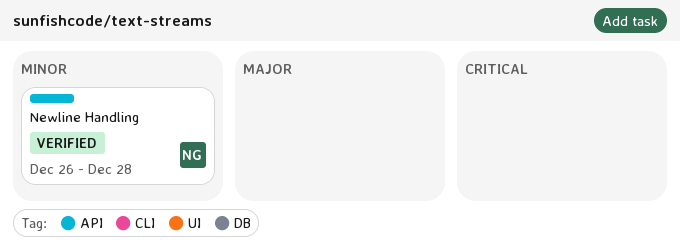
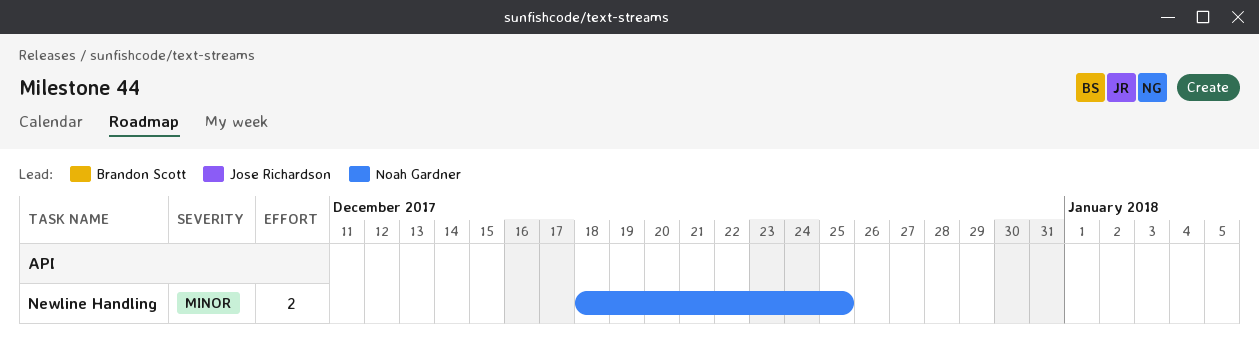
Newline Handling, start: Dec 26 -> Dec 18
Newline Handling, due: Dec 28 -> Dec 25

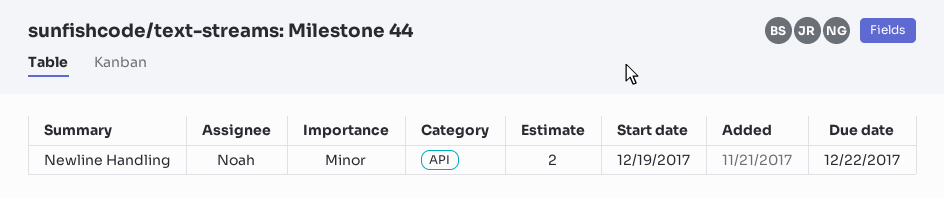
Newline Handling, start: Dec 18 -> Dec 19
Newline Handling, due: Dec 25 -> Dec 22

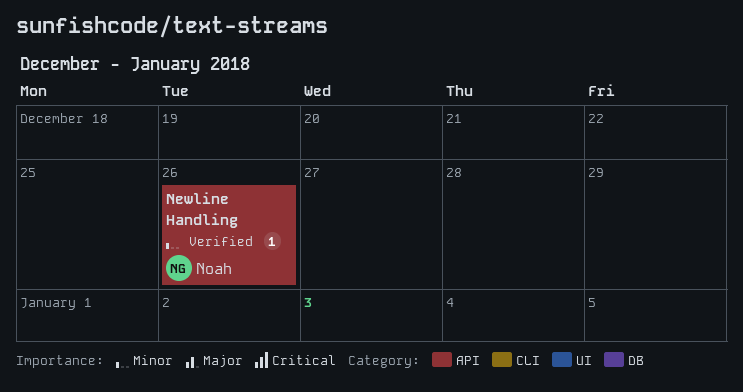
Newline Handling, estimate: 2 -> 1
Newline Handling, due: Dec 22 -> Dec 26

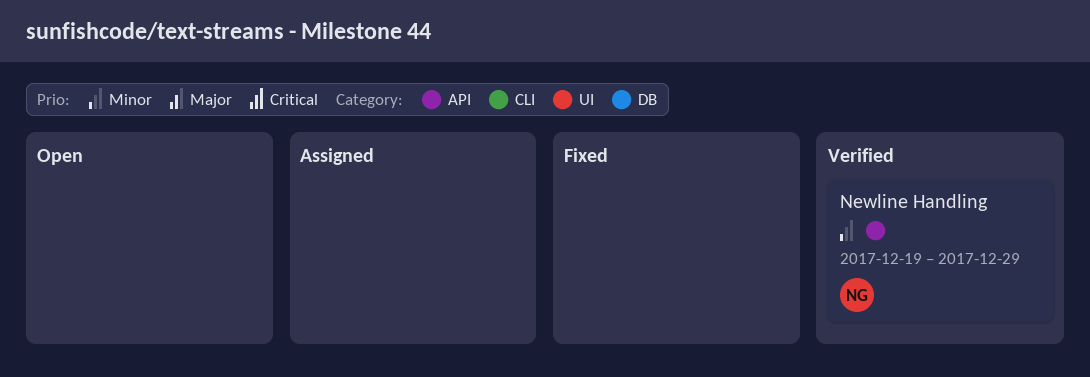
Newline Handling, due: Dec 26 -> Dec 29

